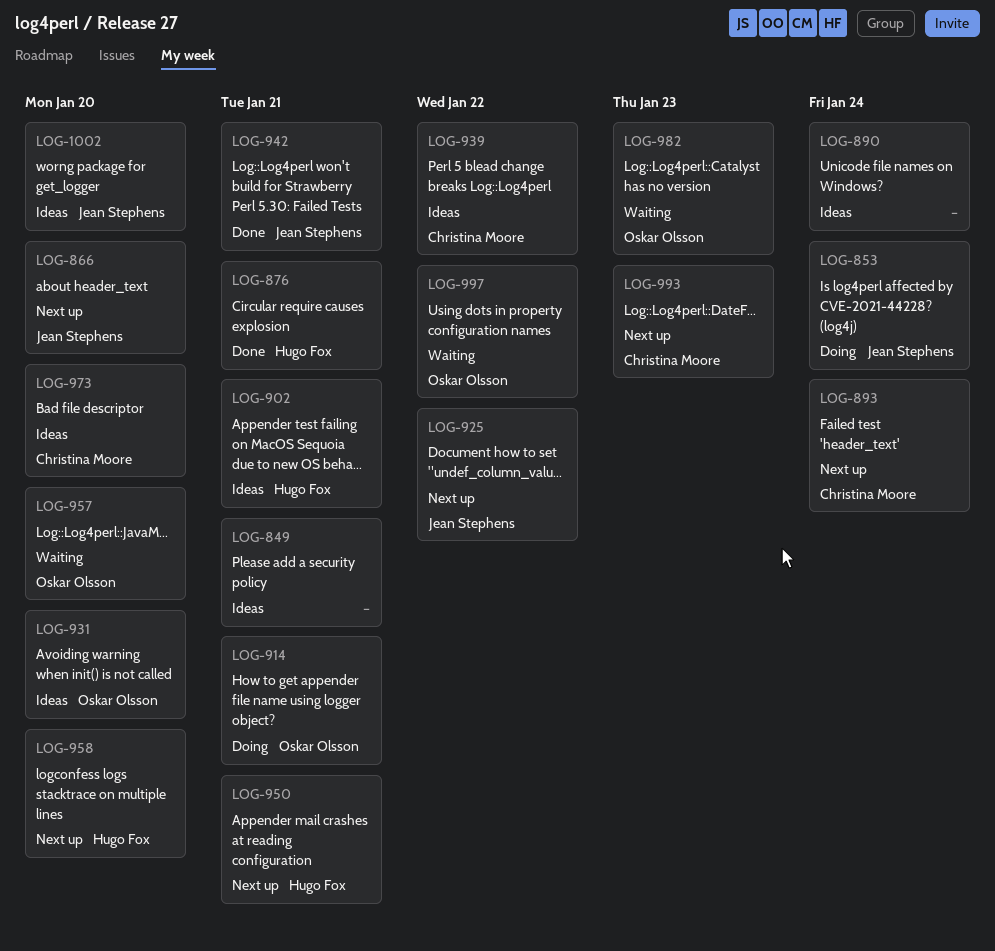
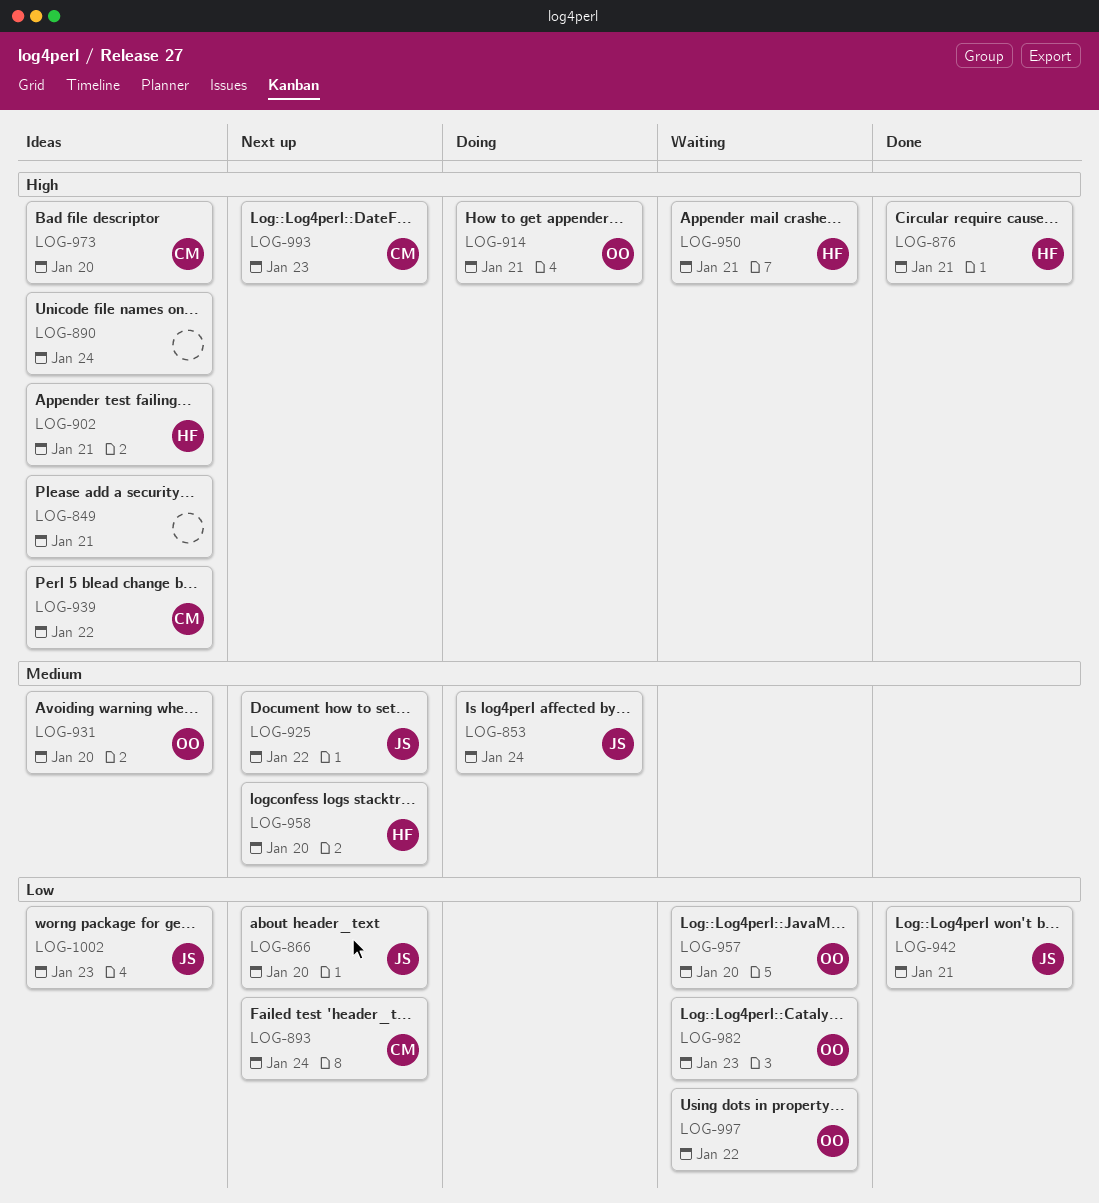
LOG-950, status: Next up -> Waiting
LOG-1002, due: Jan 20 -> Jan 23

